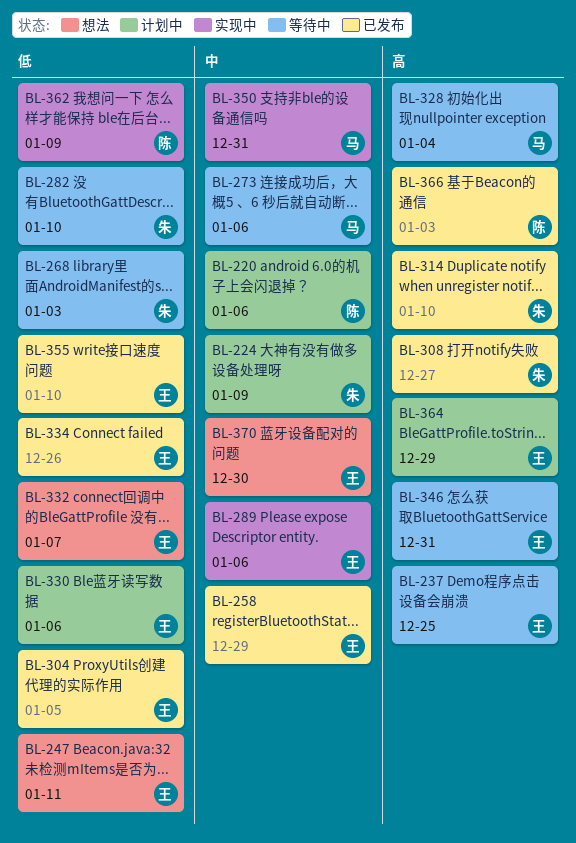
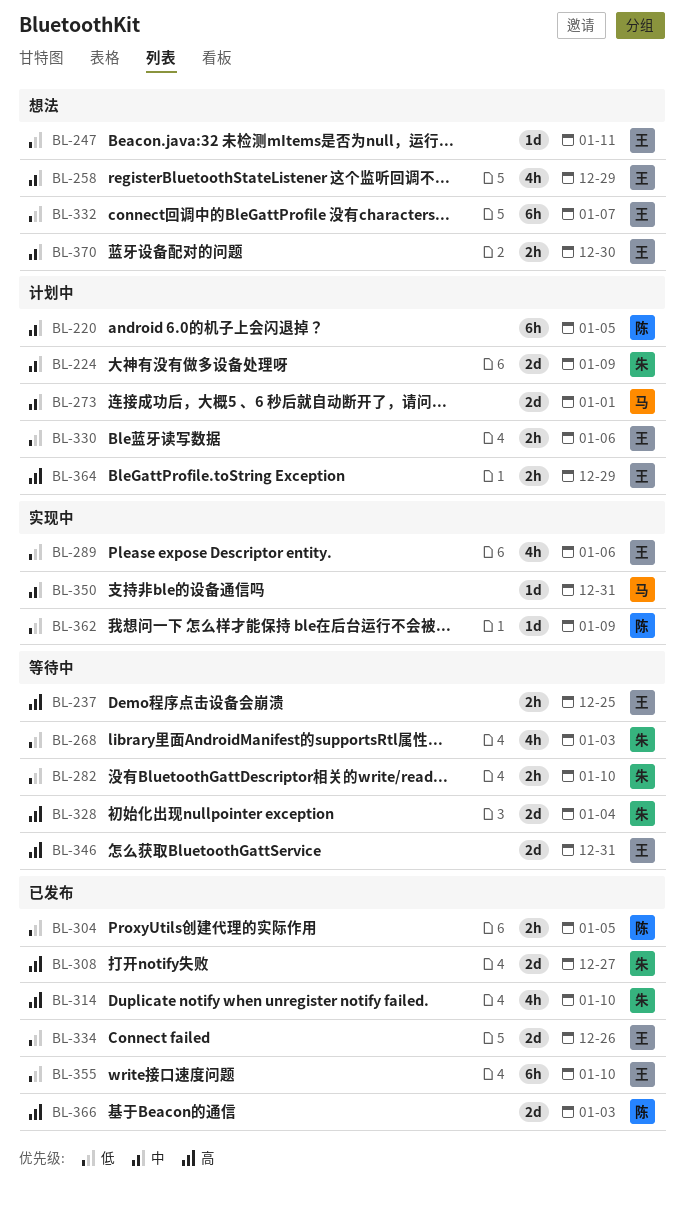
BL-220, due: Jan 6 -> Jan 5
BL-258, status: 已发布 -> 想法
BL-273, status: 等待中 -> 计划中
BL-273, due: Jan 6 -> Jan 1
BL-289, priority: 中 -> 低
BL-304, owner: 王 -> 陈
BL-328, owner: 马 -> 朱

